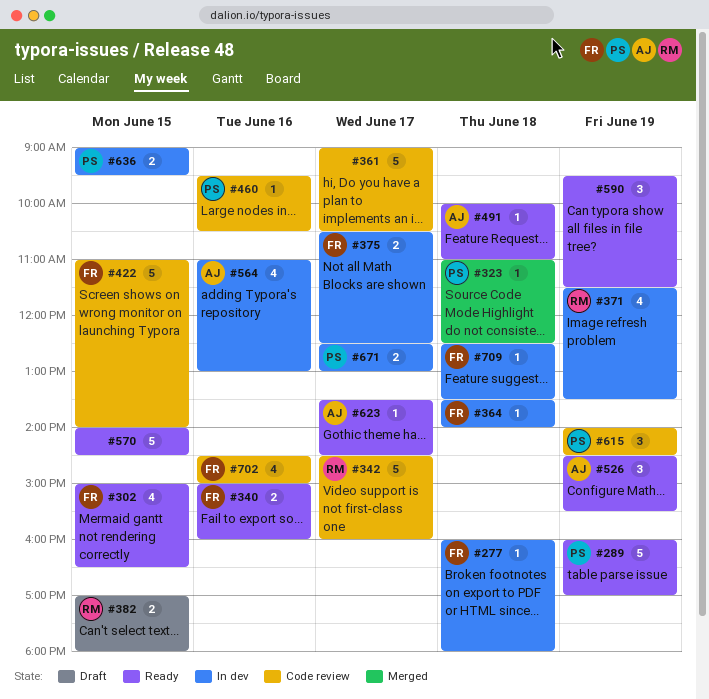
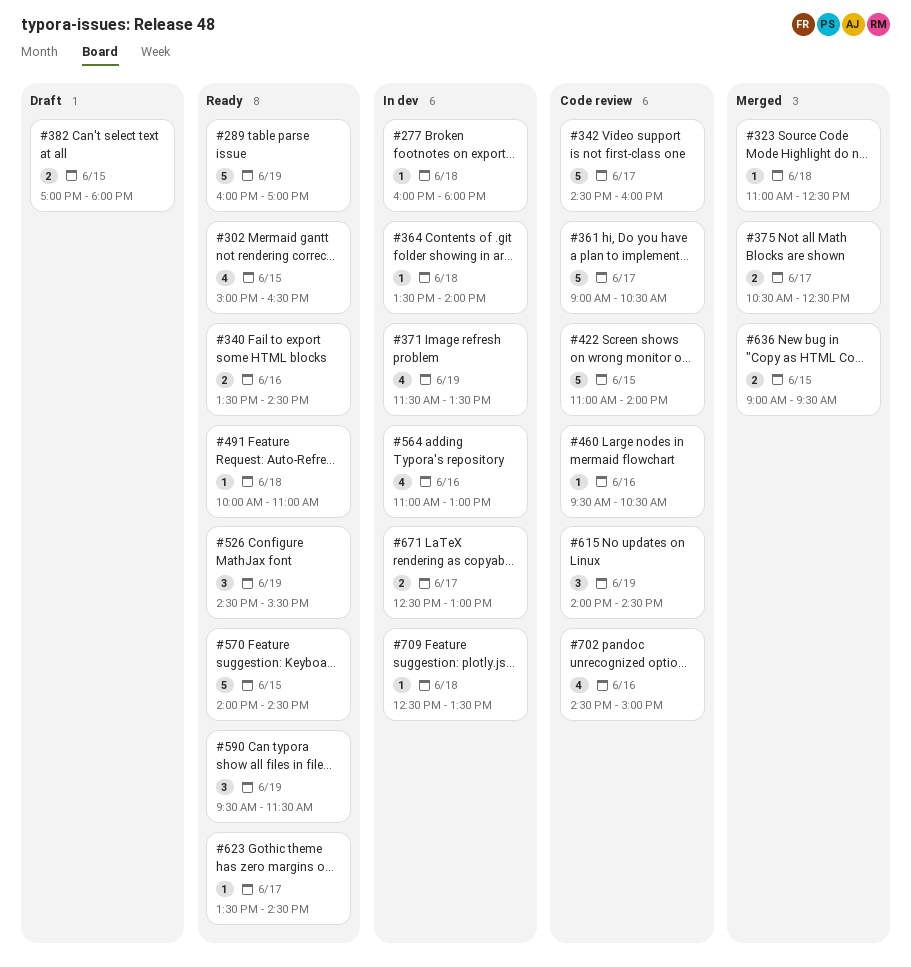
#340, begins: 15:00 -> 13:30
#340, ends: 16:00 -> 14:30
#375, status: In dev -> Merged
#636, status: In dev -> Merged

